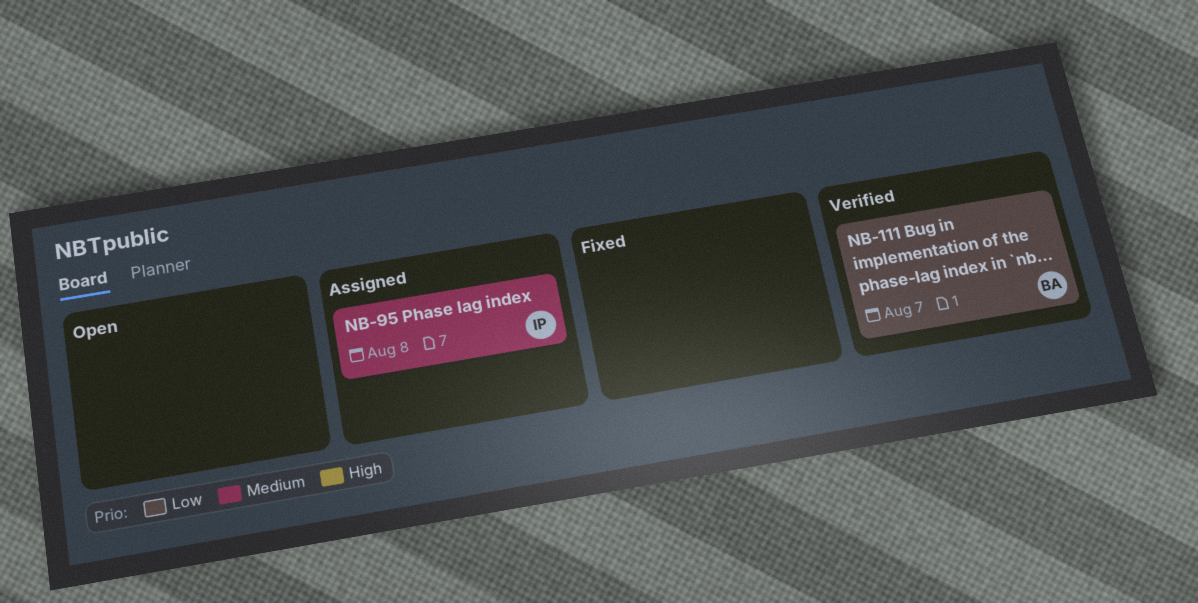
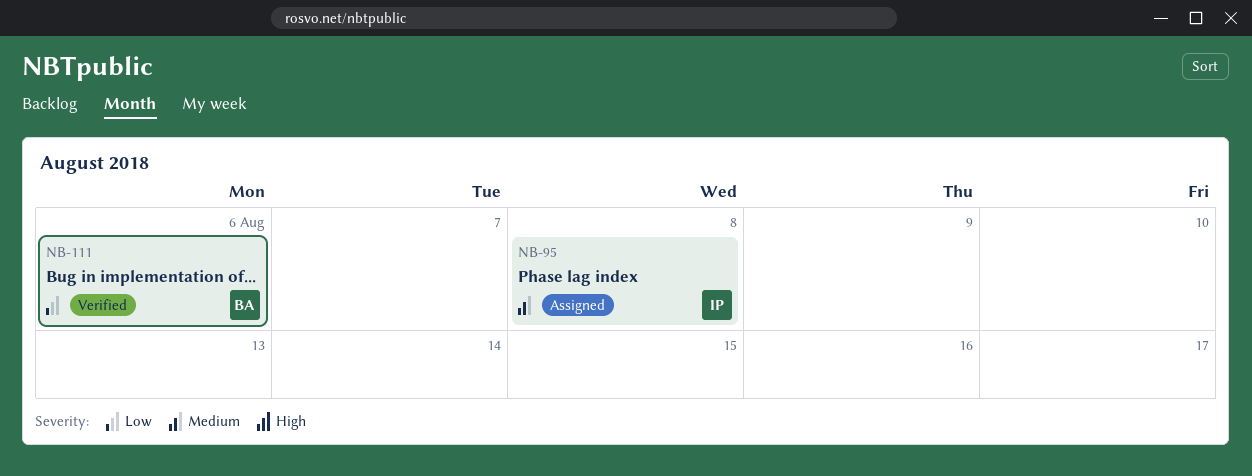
NB-111, due: Aug 7 -> Aug 6

